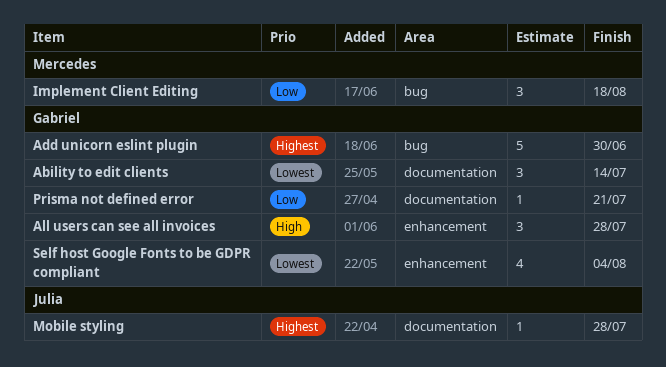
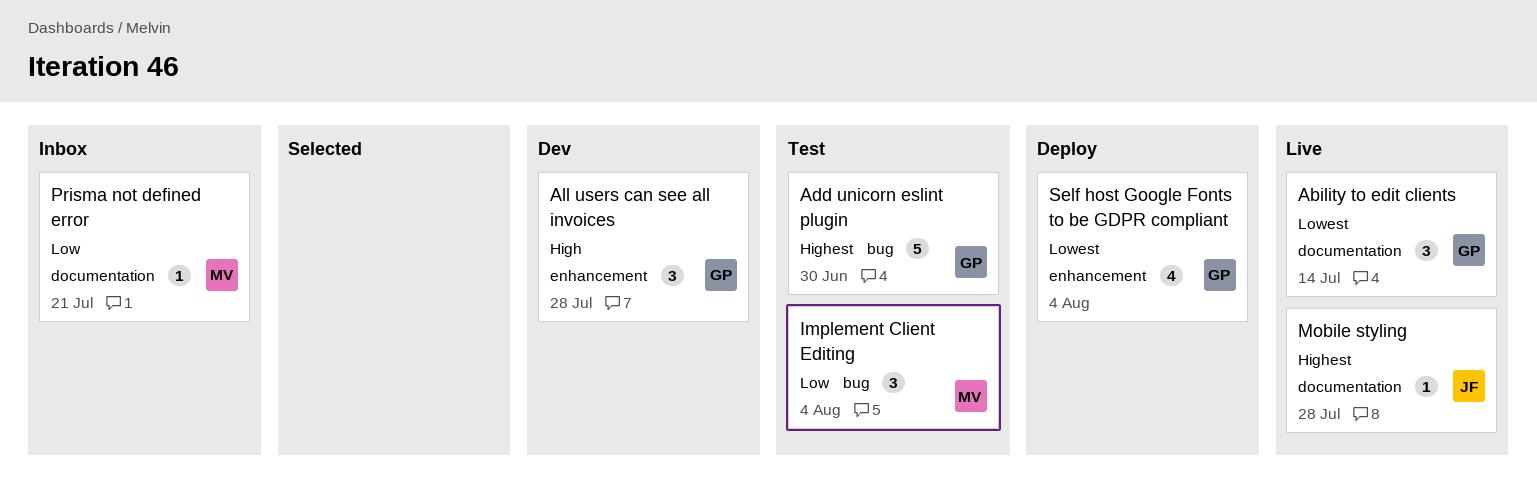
Implement Client Editing, due: Aug 18 -> Aug 4
Prisma not defined error, owner: Gabriel -> Mercedes

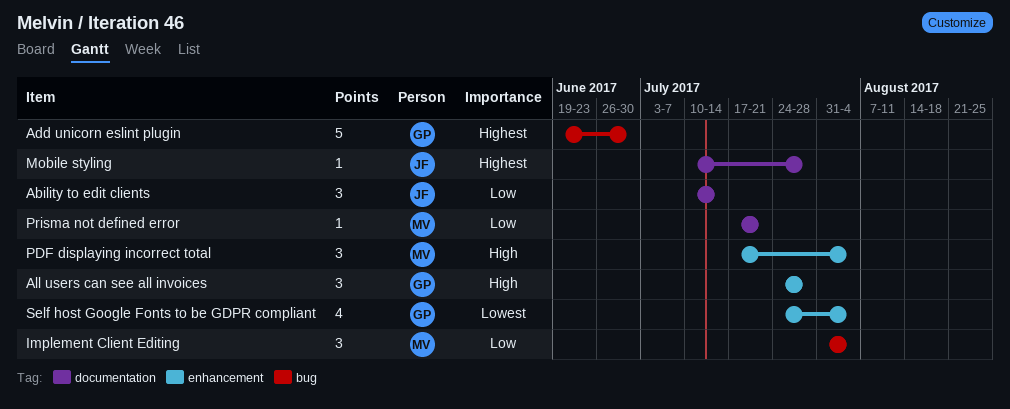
Ability to edit clients, owner: GP -> JF
Ability to edit clients, priority: Lowest -> Low
PDF displaying incorrect total: none -> present

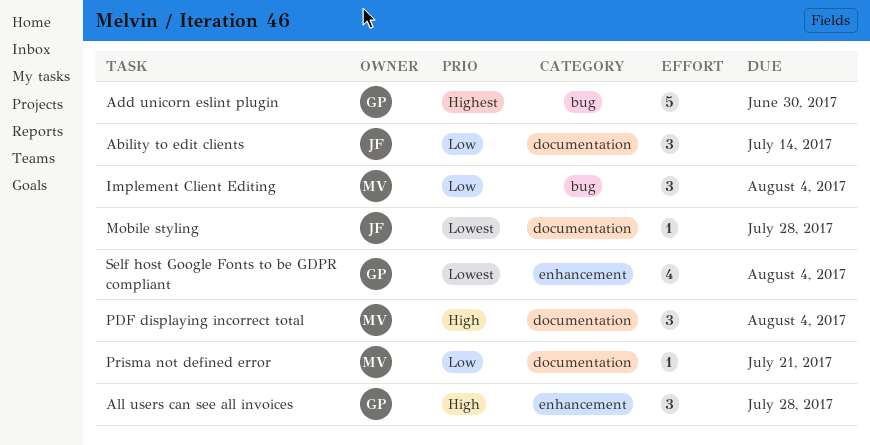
Mobile styling, priority: Highest -> Lowest
PDF displaying incorrect total, label: enhancement -> documentation

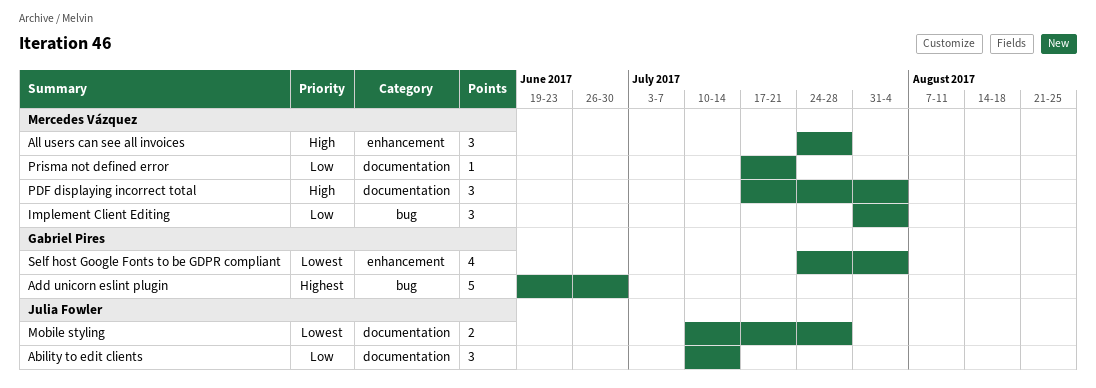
All users can see all invoices, owner: Gabriel Pires -> Mercedes Vázquez
Mobile styling, estimate: 1 -> 2

